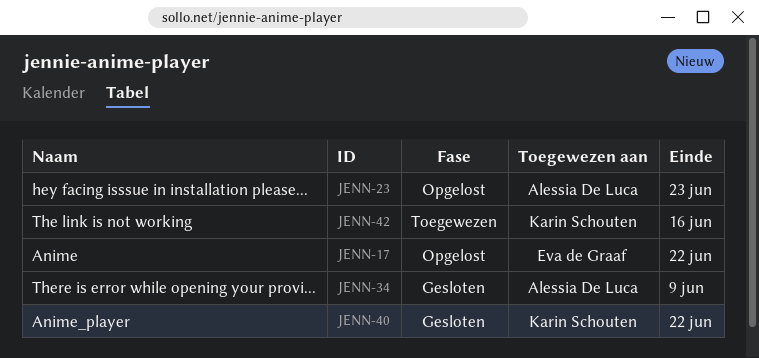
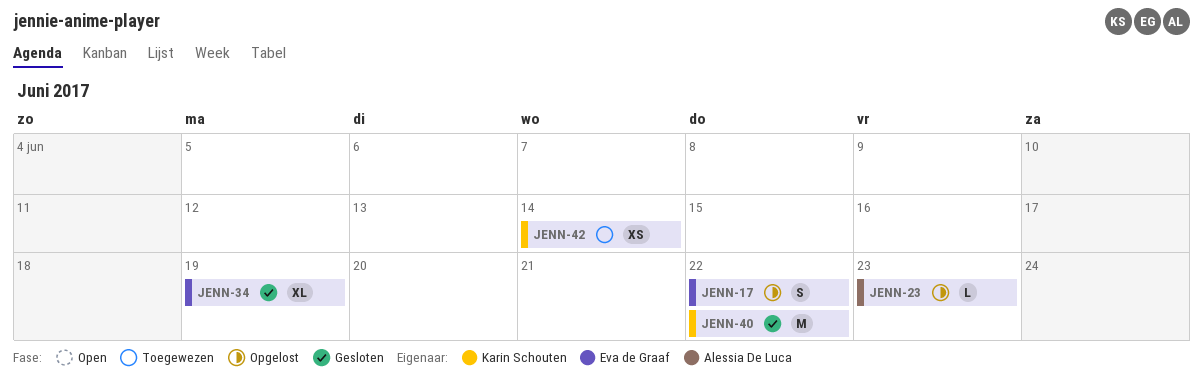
JENN-34, owner: Alessia De Luca -> Eva de Graaf
JENN-34, due: Jun 9 -> Jun 19
JENN-42, due: Jun 16 -> Jun 14

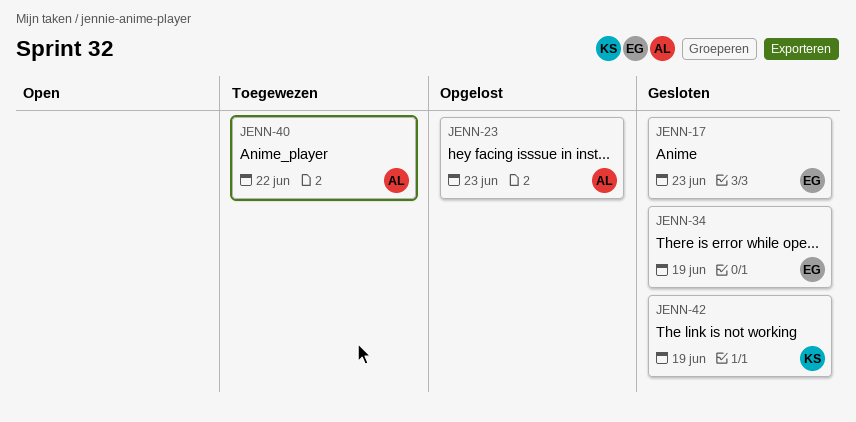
JENN-17, status: Opgelost -> Gesloten
JENN-17, due: Jun 22 -> Jun 23
JENN-40, status: Gesloten -> Toegewezen
JENN-40, owner: Karin Schouten -> Alessia De Luca
JENN-42, status: Toegewezen -> Gesloten
JENN-42, due: Jun 14 -> Jun 19

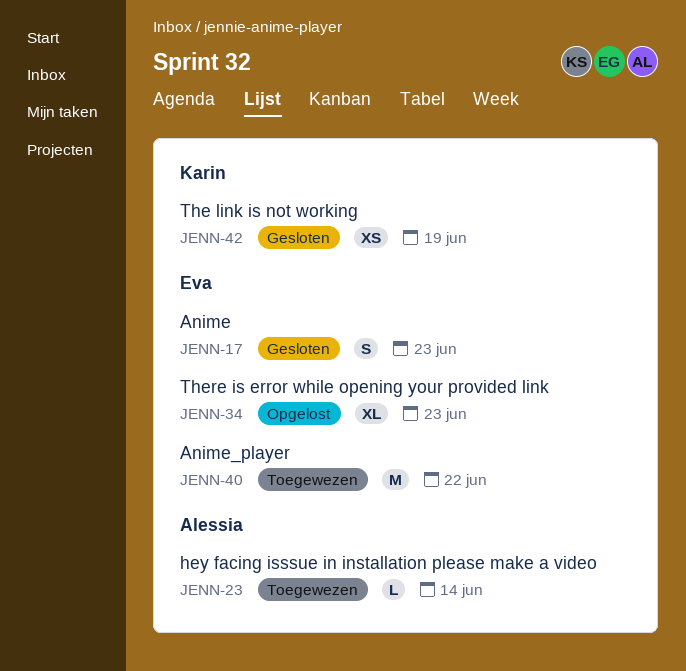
JENN-23, status: Opgelost -> Toegewezen
JENN-23, due: Jun 23 -> Jun 14
JENN-34, status: Gesloten -> Opgelost
JENN-34, due: Jun 19 -> Jun 23
JENN-40, owner: Alessia -> Eva

